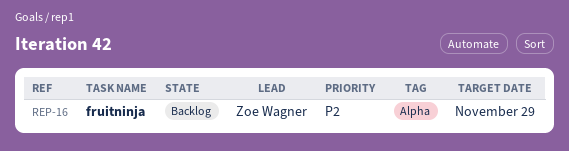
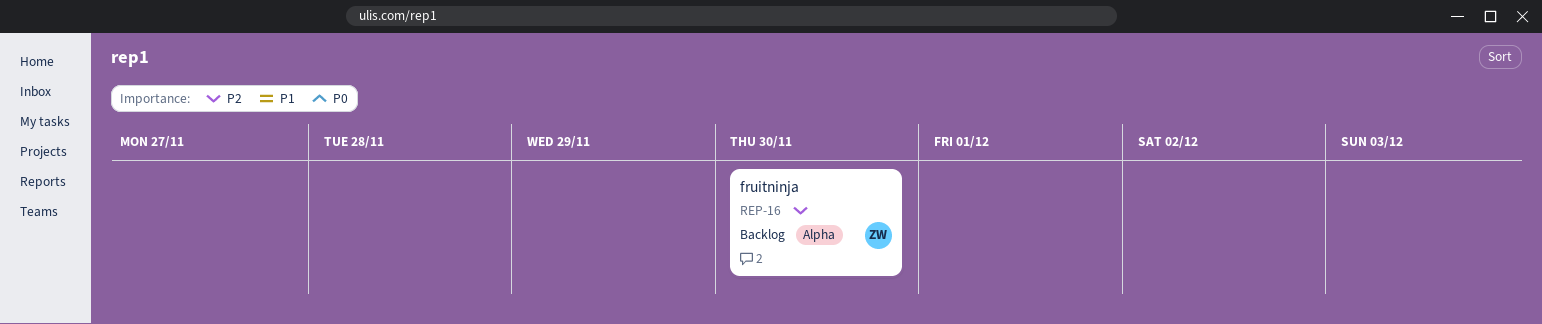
REP-16, due: Nov 29 -> Nov 30

